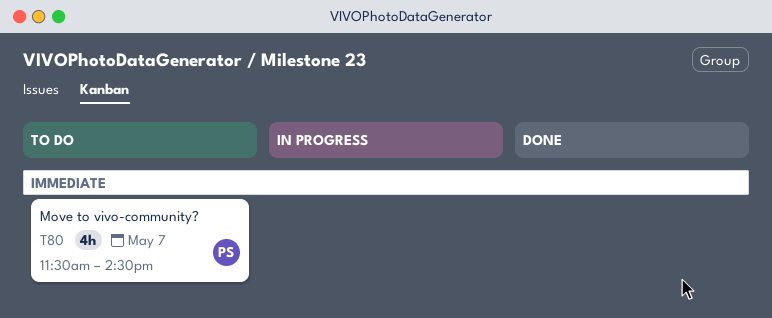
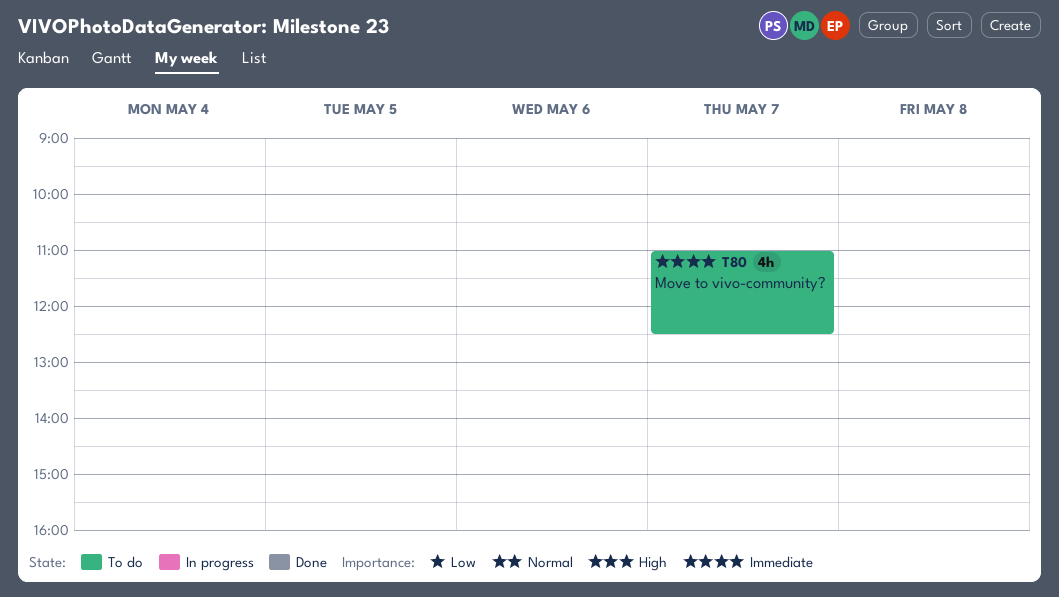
T80, begins: 11:30 -> 11:00
T80, ends: 14:30 -> 12:30

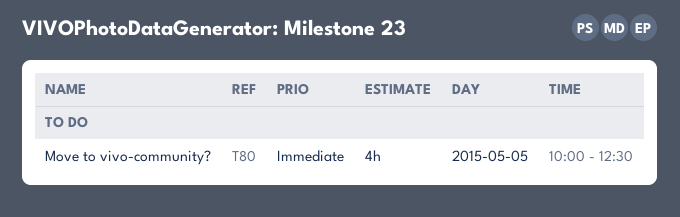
T80, day: May 7 -> May 5
T80, begins: 11:00 -> 10:00

